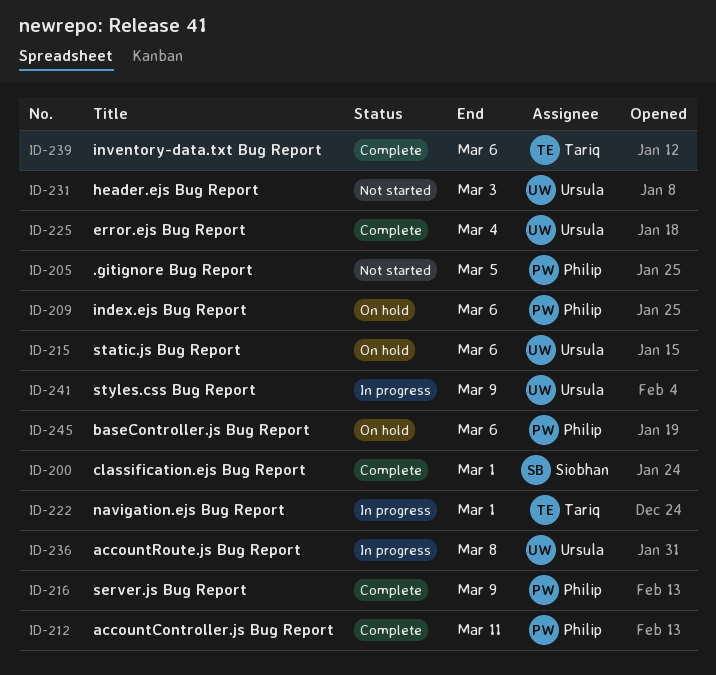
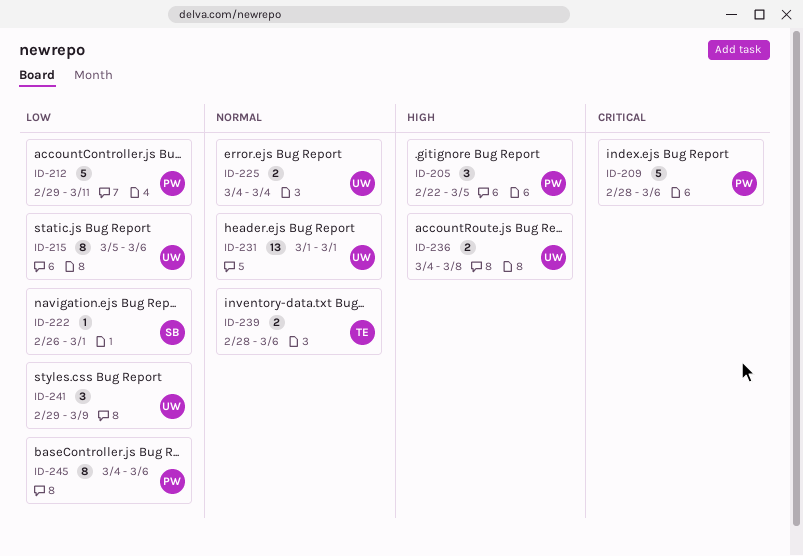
ID-200: present -> none
ID-216: present -> none
ID-222, owner: Tariq -> Siobhan
ID-231, due: Mar 3 -> Mar 1

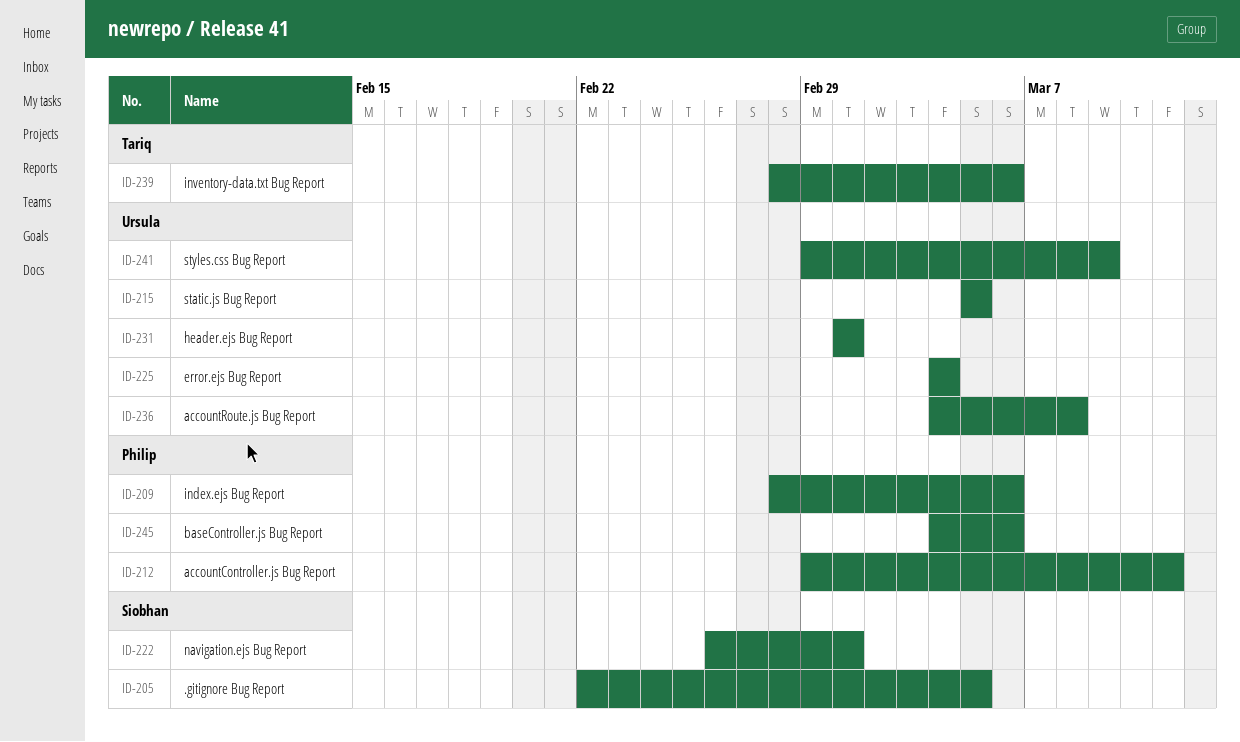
ID-205, owner: Philip -> Siobhan
ID-215, due: Mar 6 -> Mar 5

